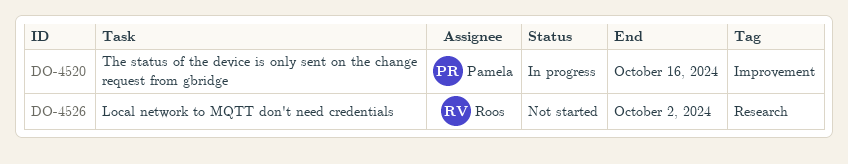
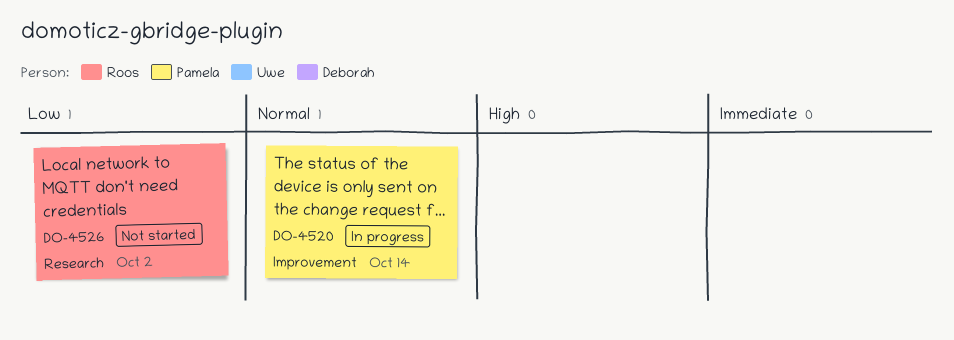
DO-4520, due: Oct 16 -> Oct 14

